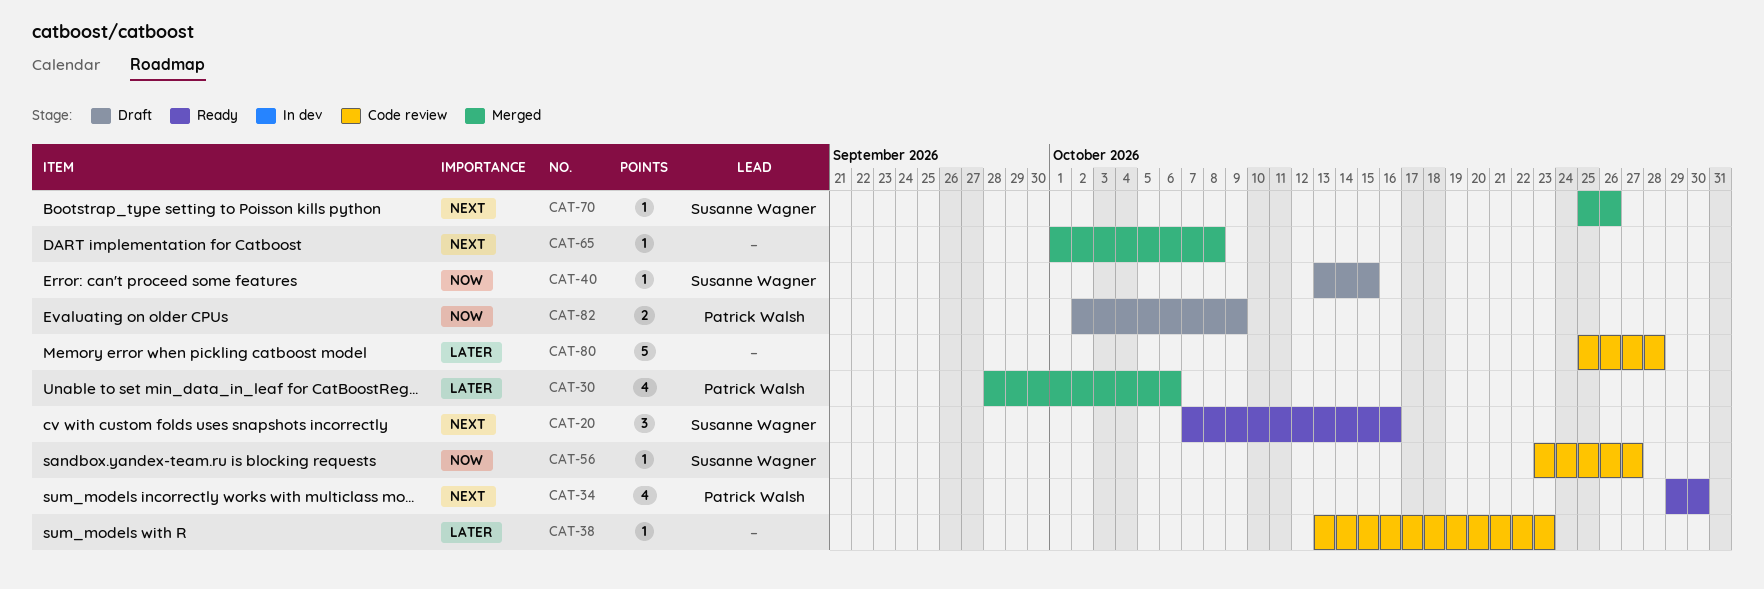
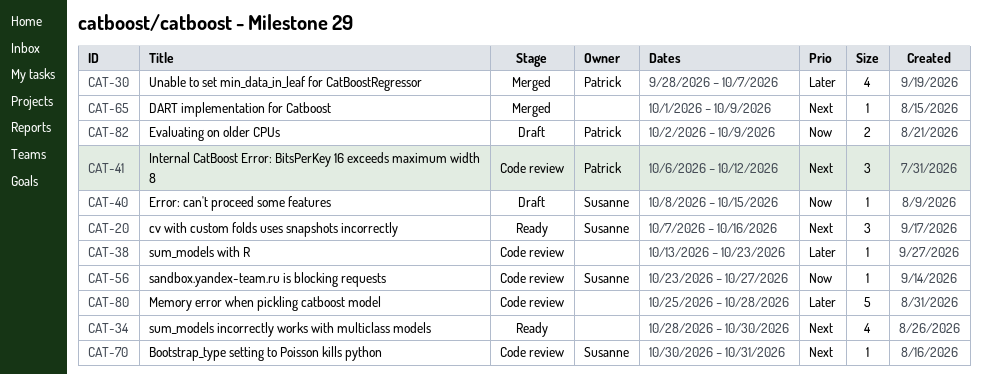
CAT-30, due: Oct 6 -> Oct 7
CAT-34, owner: Patrick Walsh -> none
CAT-34, start: Oct 29 -> Oct 28
CAT-40, start: Oct 13 -> Oct 8
CAT-41: none -> present
CAT-65, due: Oct 8 -> Oct 9
CAT-70, status: Merged -> Code review
CAT-70, start: Oct 25 -> Oct 30
CAT-70, due: Oct 26 -> Oct 31

